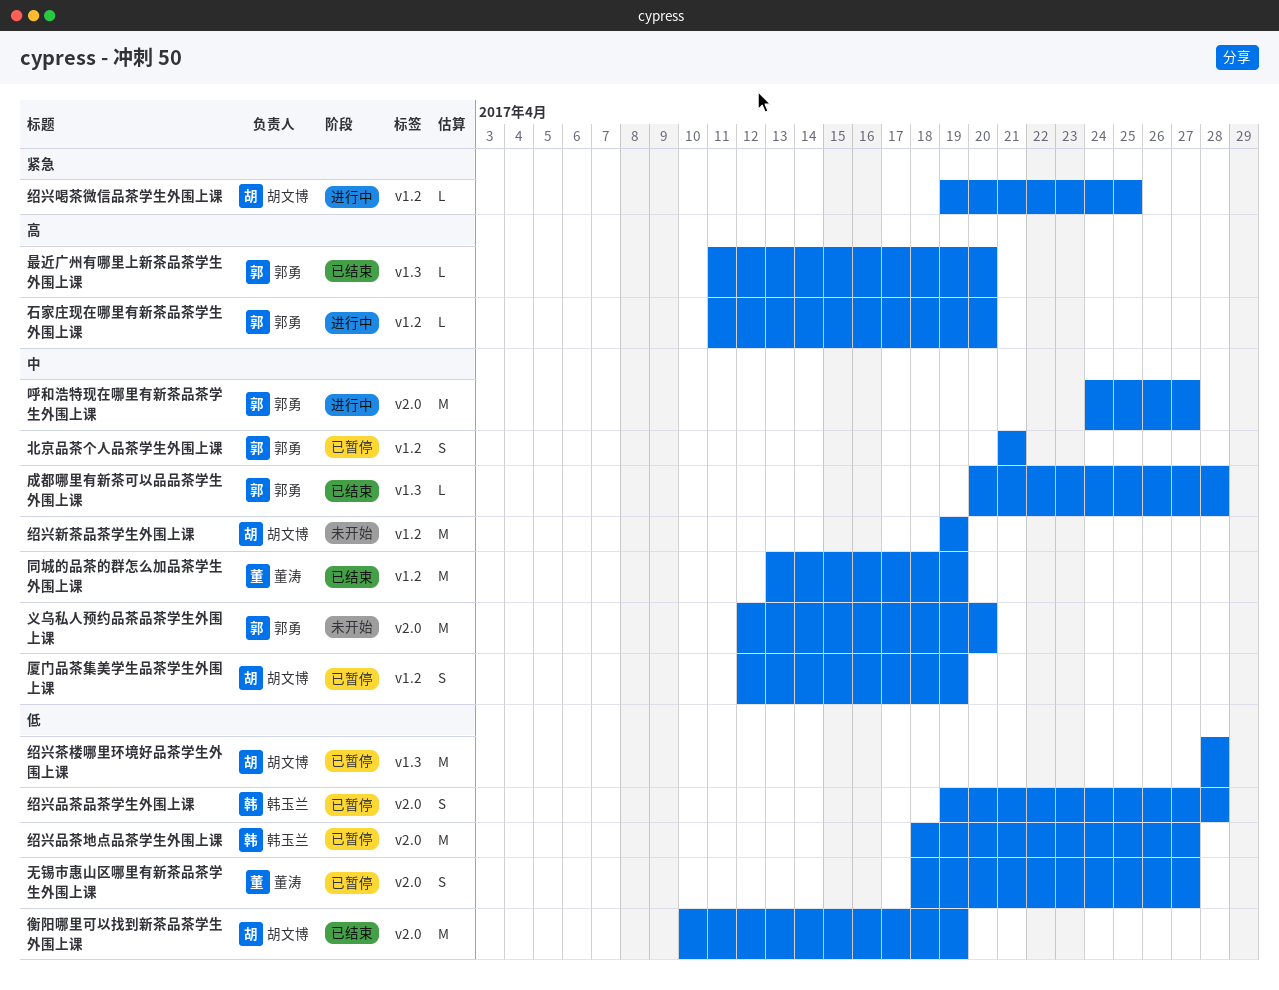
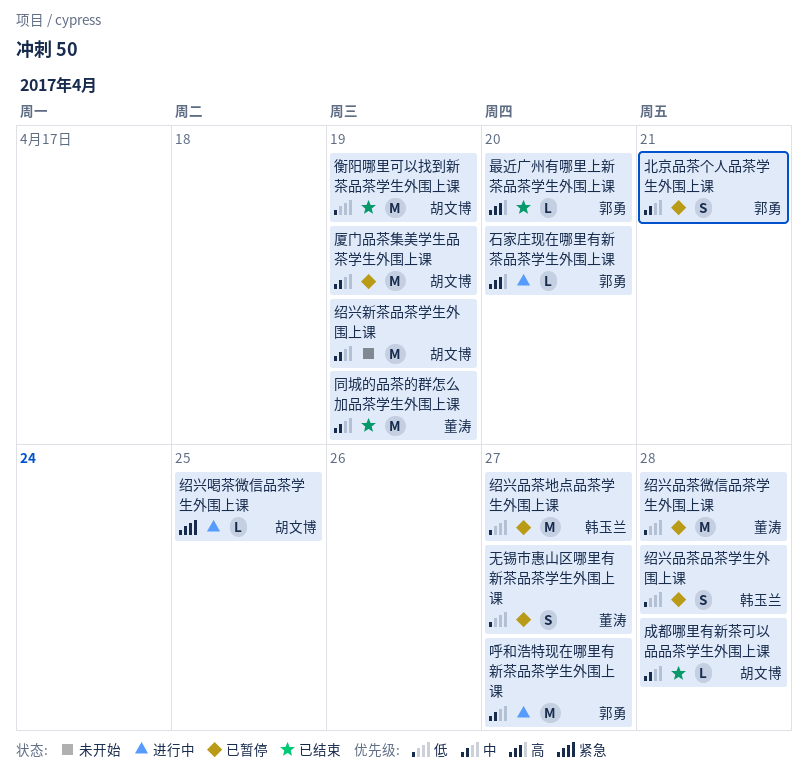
义乌私人预约品茶品茶学生外围上课: present -> none
厦门品茶集美学生品茶学生外围上课, estimate: S -> M
成都哪里有新茶可以品品茶学生外围上课, owner: 郭勇 -> 胡文博
绍兴品茶微信品茶学生外围上课: none -> present
绍兴茶楼哪里环境好品茶学生外围上课: present -> none

